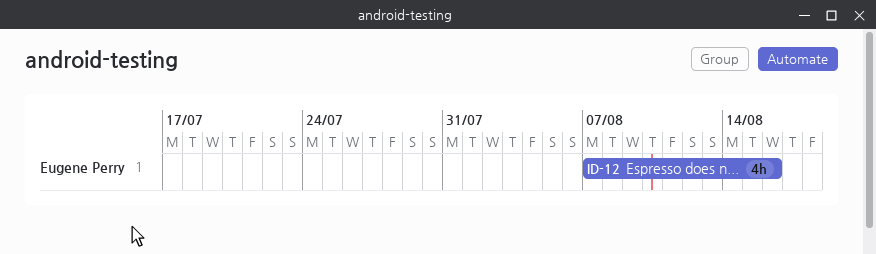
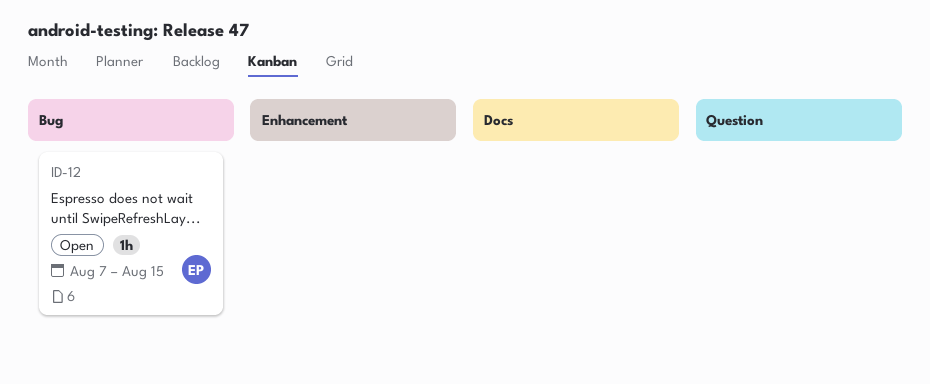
ID-12, estimate: 4h -> 1h
ID-12, due: Aug 16 -> Aug 15

